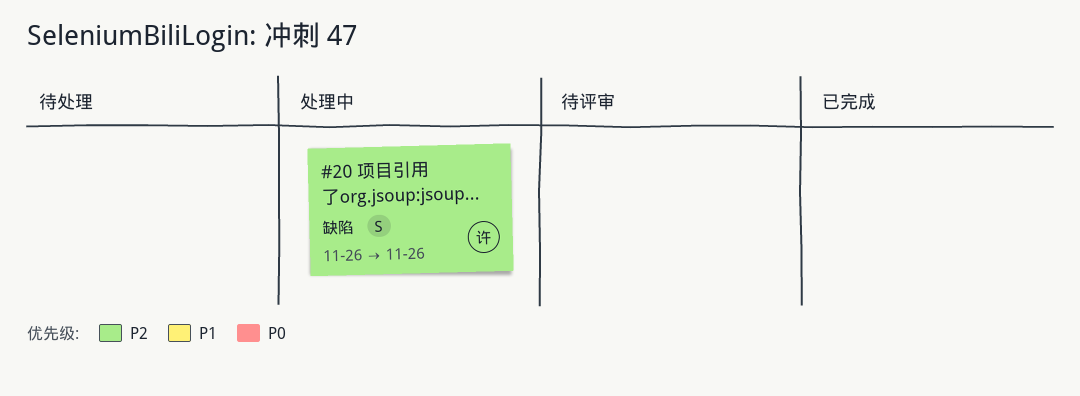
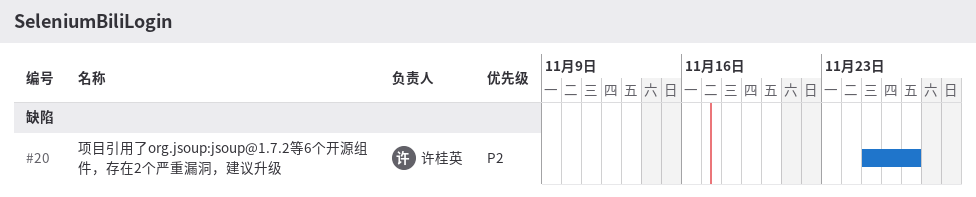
#20, start: Nov 26 -> Nov 25
#20, due: Nov 26 -> Nov 27

